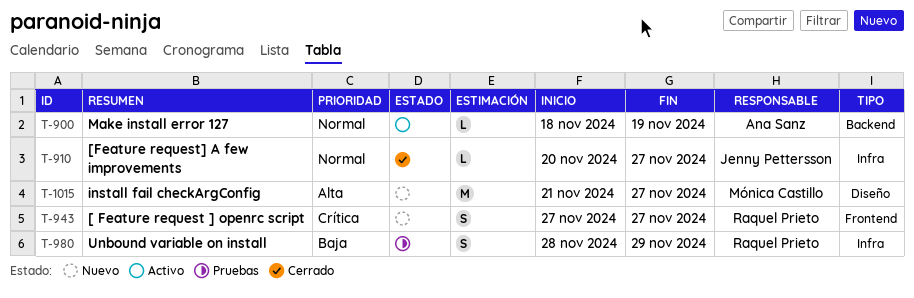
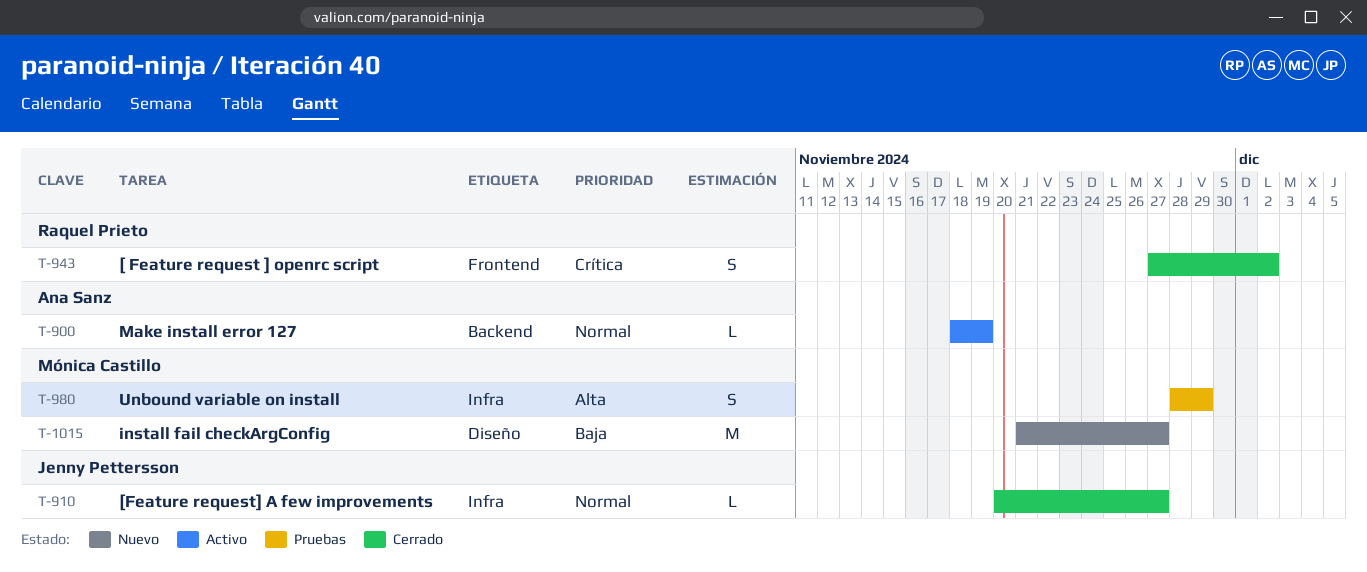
T-943, status: Nuevo -> Cerrado
T-943, due: Nov 27 -> Dec 2
T-980, owner: Raquel Prieto -> Mónica Castillo
T-980, priority: Baja -> Alta
T-1015, priority: Alta -> Baja

